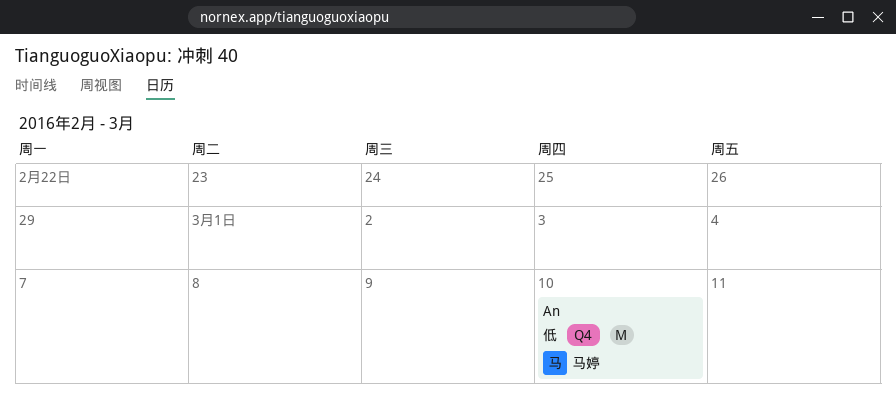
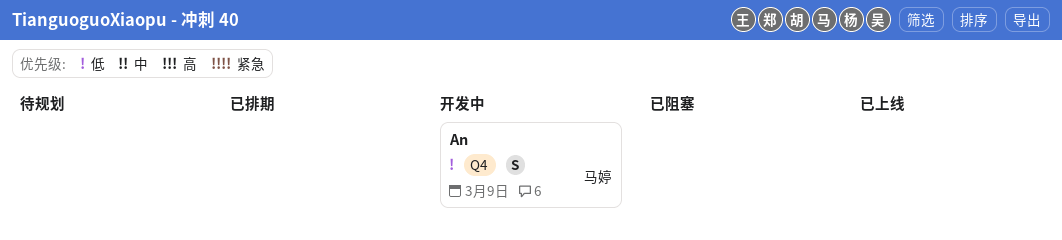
An, estimate: M -> S
An, due: Mar 10 -> Mar 9

